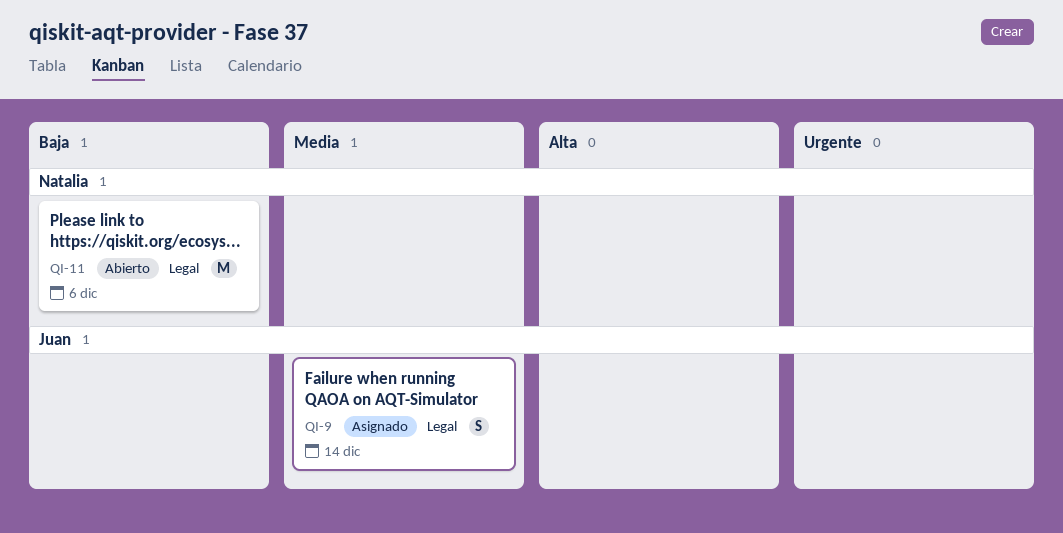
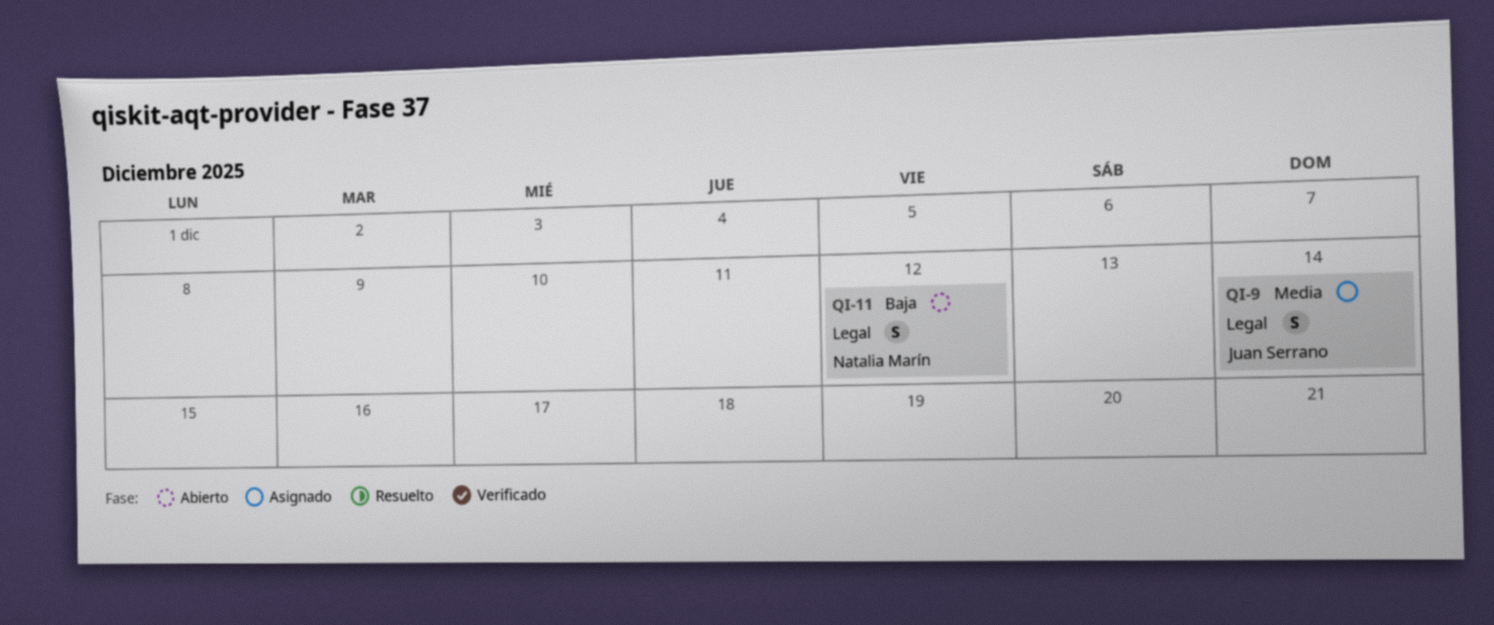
QI-11, estimate: M -> S
QI-11, due: Dec 6 -> Dec 12

